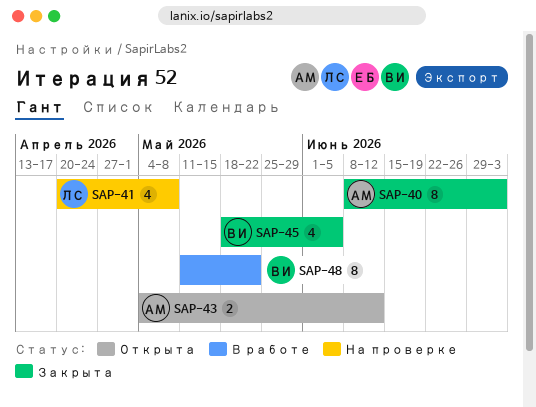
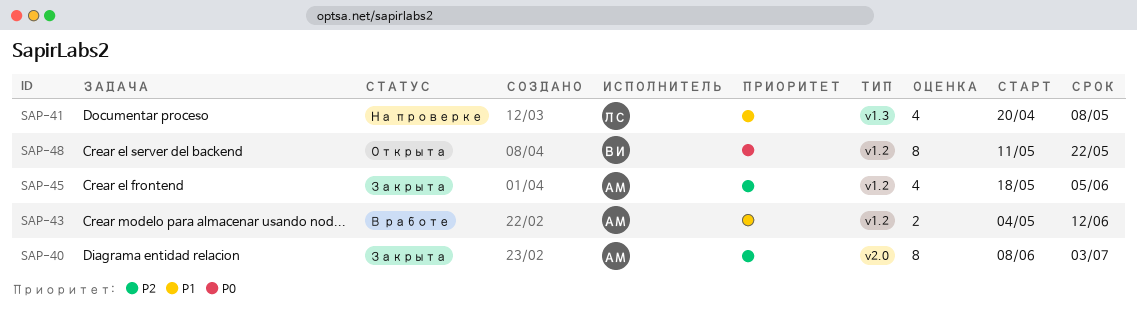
SAP-43, status: Открыта -> В работе
SAP-45, owner: ВИ -> АМ
SAP-48, status: В работе -> Открыта

